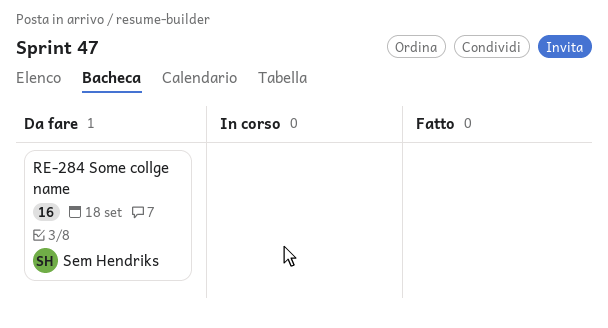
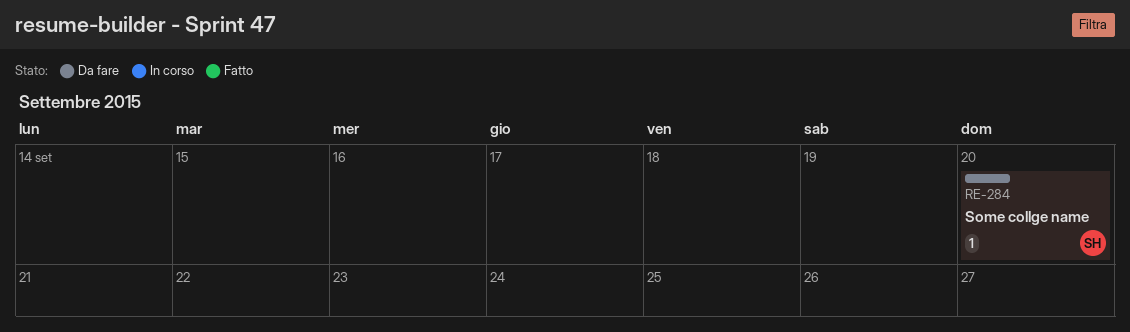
RE-284, estimate: 16 -> 1
RE-284, due: Sep 18 -> Sep 20

